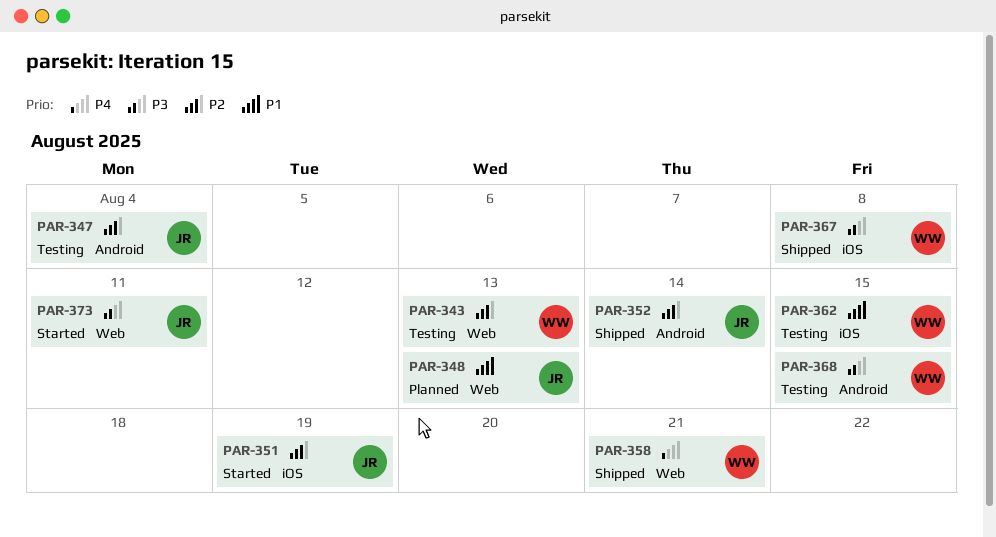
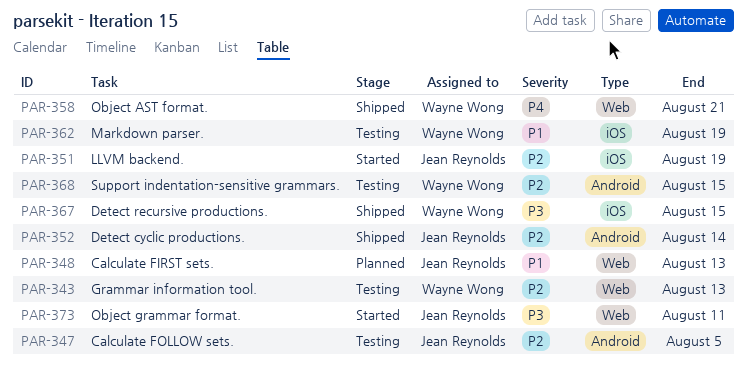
PAR-347, due: Aug 4 -> Aug 5
PAR-362, due: Aug 15 -> Aug 19
PAR-367, due: Aug 8 -> Aug 15
PAR-368, priority: P3 -> P2

